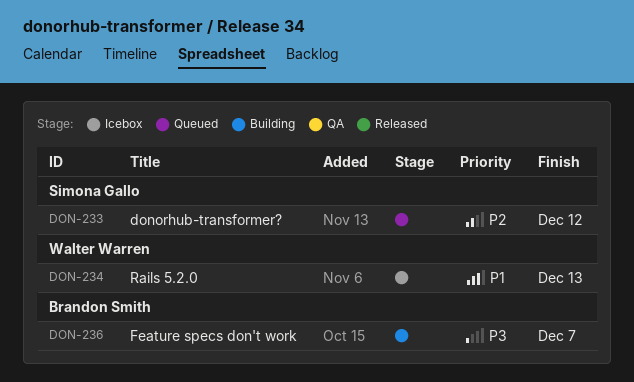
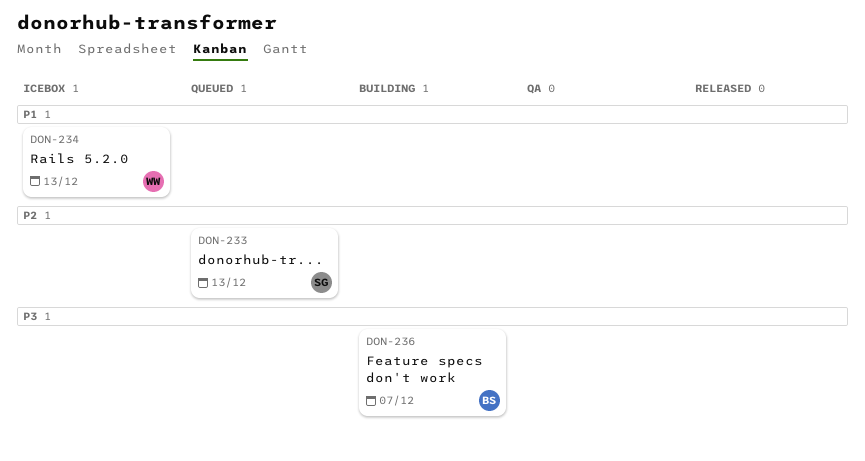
DON-233, due: Dec 12 -> Dec 13

